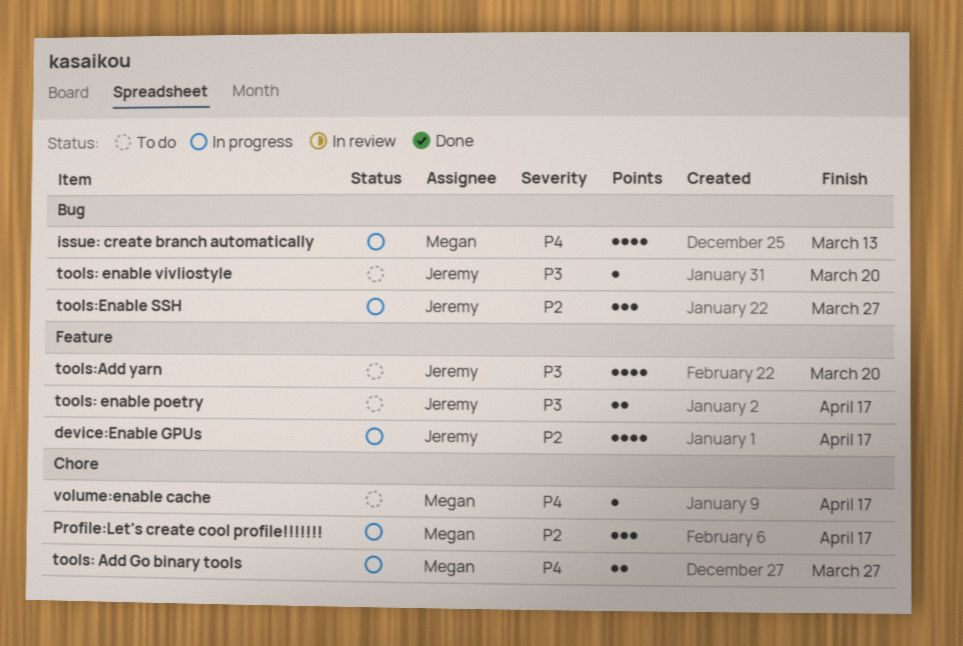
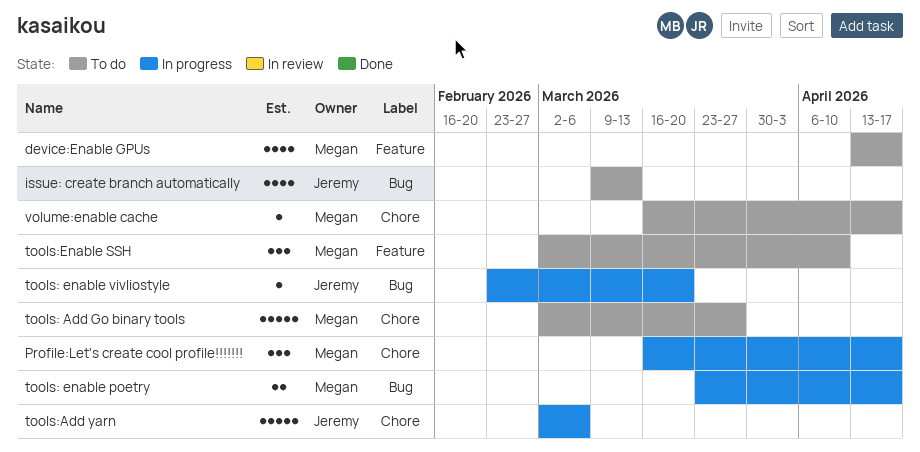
device:Enable GPUs, status: In progress -> To do
device:Enable GPUs, owner: Jeremy -> Megan
issue: create branch automatically, status: In progress -> To do
issue: create branch automatically, owner: Megan -> Jeremy
tools: Add Go binary tools, status: In progress -> To do
tools: Add Go binary tools, estimate: 2 -> 5
tools: enable poetry, status: To do -> In progress
tools: enable poetry, owner: Jeremy -> Megan
tools: enable poetry, label: Feature -> Bug
tools: enable vivliostyle, status: To do -> In progress
tools:Add yarn, status: To do -> In progress
tools:Add yarn, label: Feature -> Chore
tools:Add yarn, estimate: 4 -> 5
tools:Add yarn, due: Mar 20 -> Mar 6
tools:Enable SSH, status: In progress -> To do
tools:Enable SSH, owner: Jeremy -> Megan
tools:Enable SSH, label: Bug -> Feature
tools:Enable SSH, due: Mar 27 -> Apr 10

